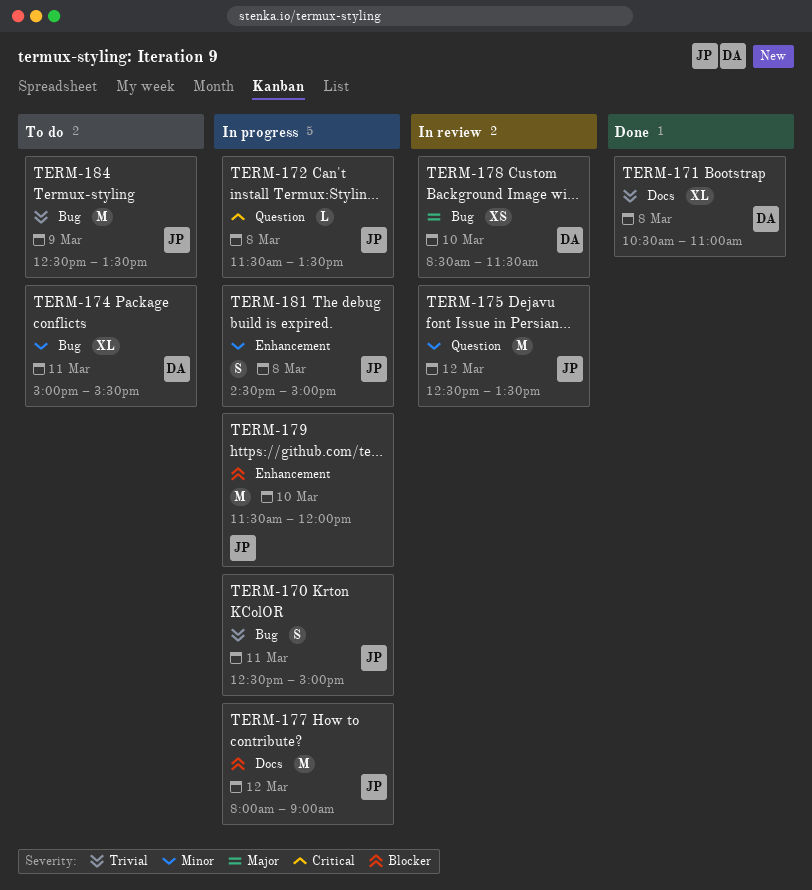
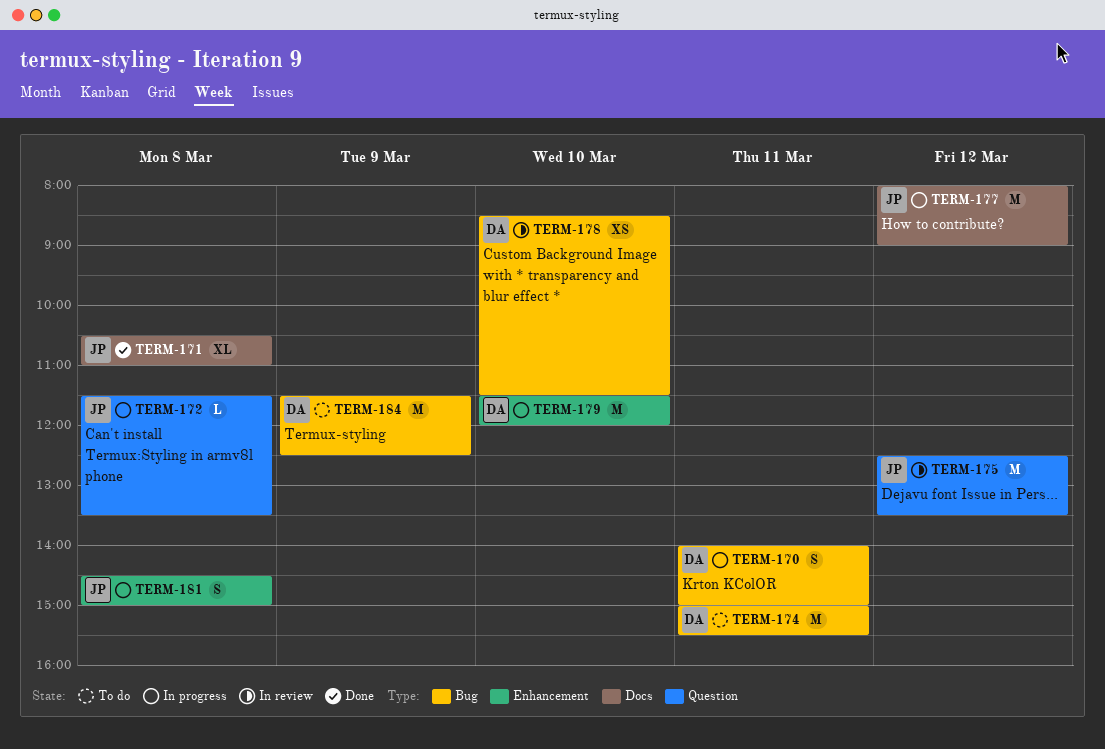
TERM-170, owner: JP -> DA
TERM-170, begins: 12:30 -> 14:00
TERM-171, owner: DA -> JP
TERM-174, estimate: XL -> M
TERM-179, owner: JP -> DA
TERM-184, owner: JP -> DA
TERM-184, begins: 12:30 -> 11:30
TERM-184, ends: 13:30 -> 12:30

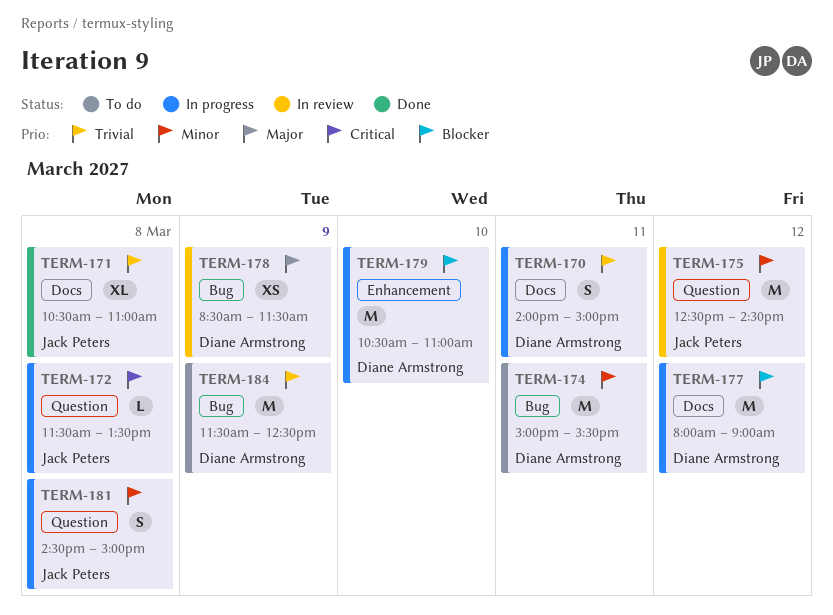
TERM-170, label: Bug -> Docs
TERM-175, ends: 13:30 -> 14:30
TERM-177, owner: Jack Peters -> Diane Armstrong
TERM-178, day: Mar 10 -> Mar 9
TERM-179, begins: 11:30 -> 10:30
TERM-179, ends: 12:00 -> 11:00
TERM-181, label: Enhancement -> Question

